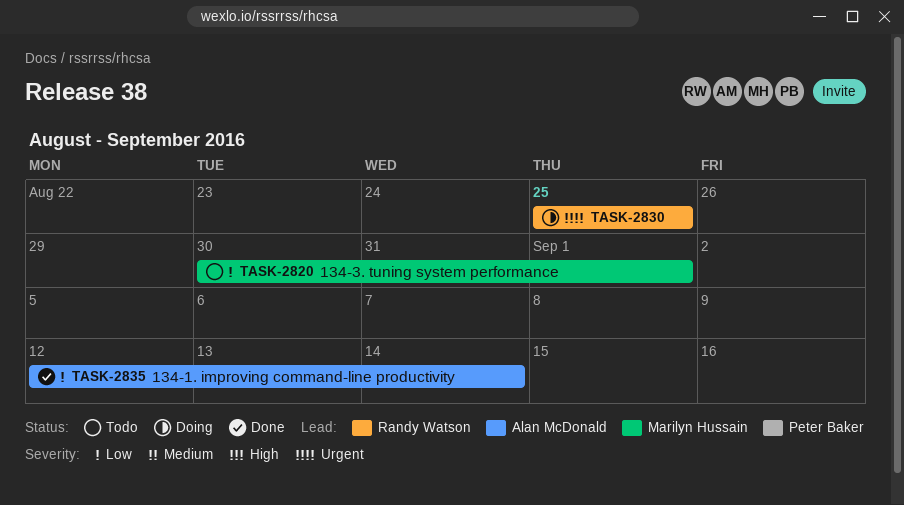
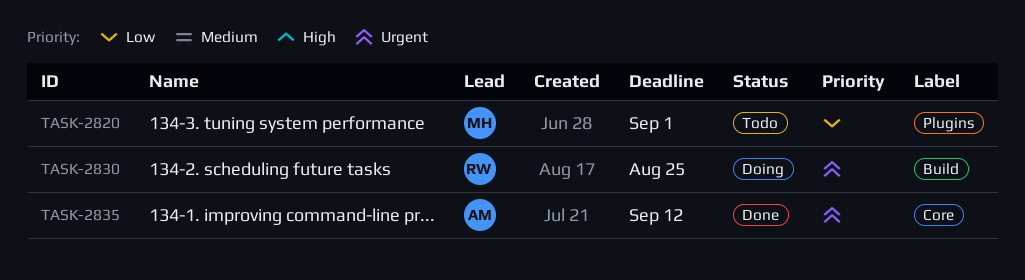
TASK-2835, priority: Low -> Urgent
TASK-2835, due: Sep 14 -> Sep 12

